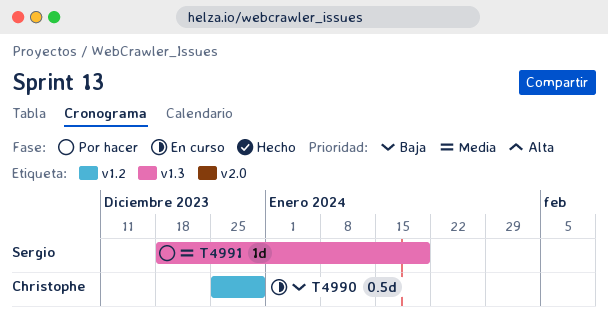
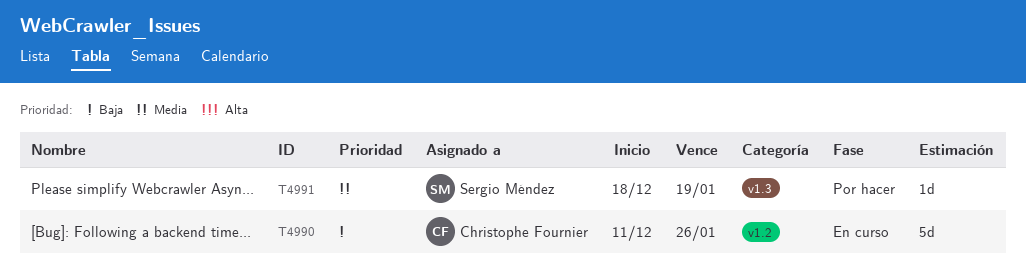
T4990, estimate: 0.5d -> 5d
T4990, start: Dec 25 -> Dec 11
T4990, due: Dec 29 -> Jan 26

